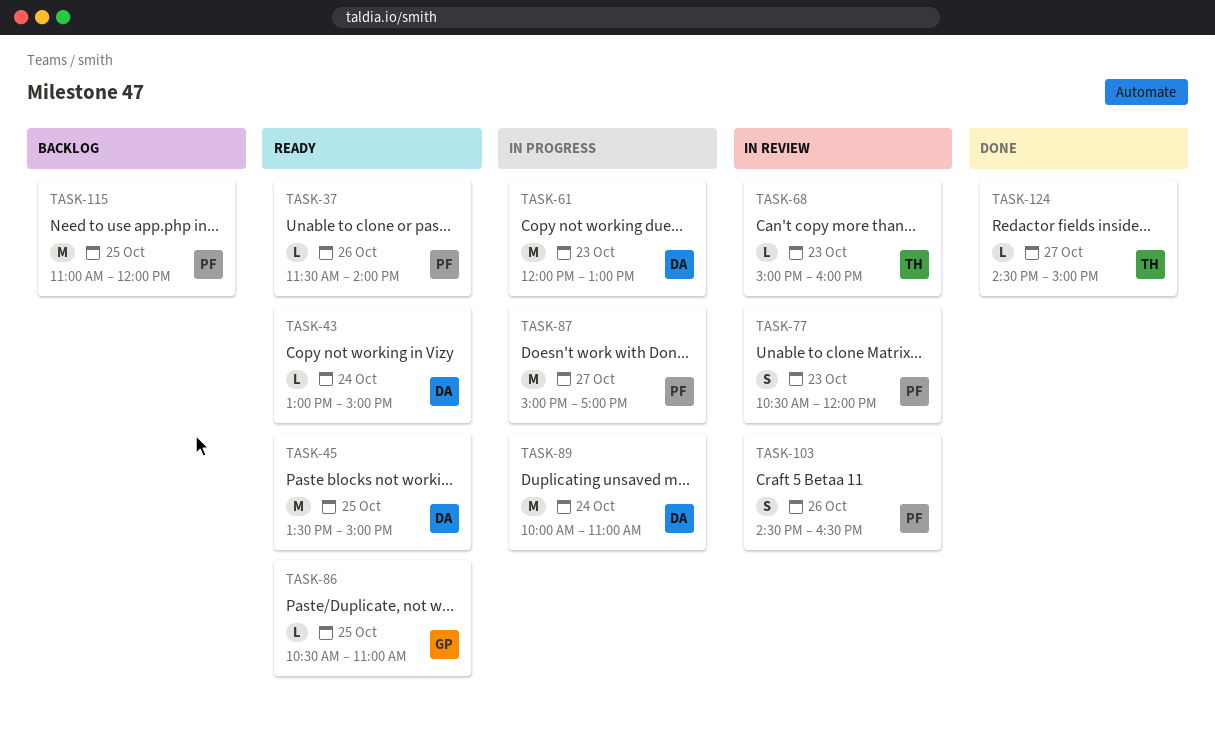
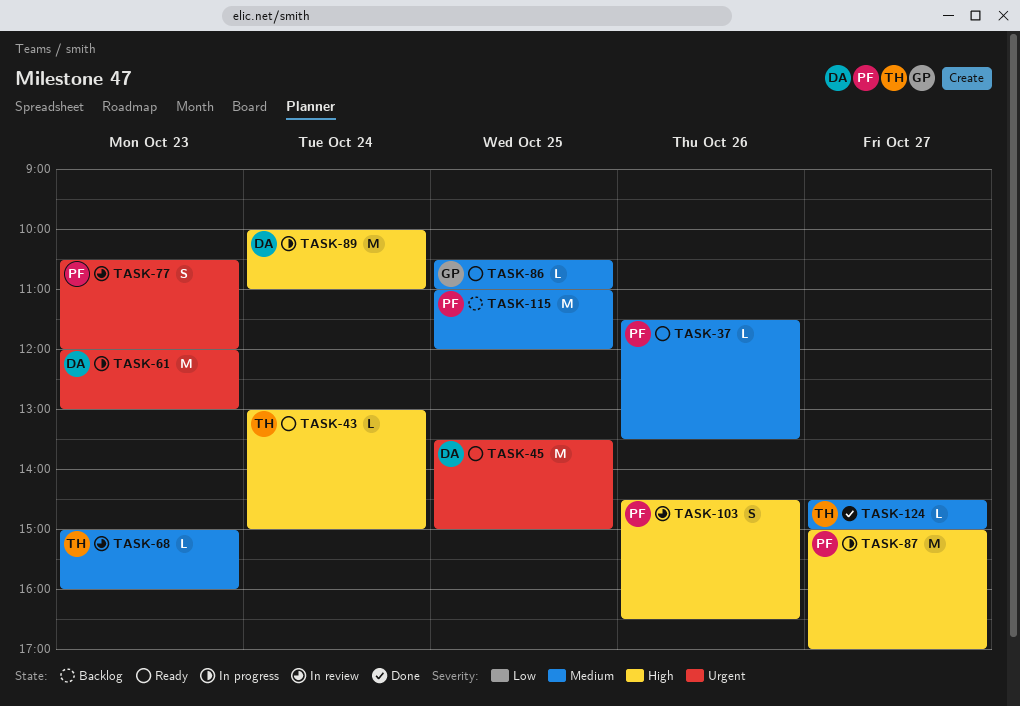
TASK-37, ends: 14:00 -> 13:30
TASK-43, owner: DA -> TH

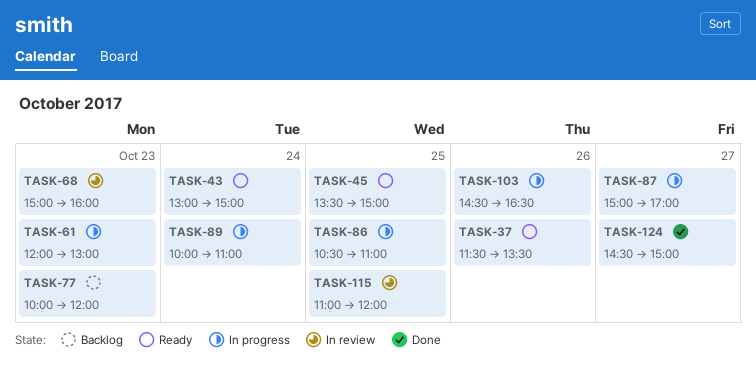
TASK-77, status: In review -> Backlog
TASK-77, begins: 10:30 -> 10:00
TASK-86, status: Ready -> In progress
TASK-103, status: In review -> In progress
TASK-115, status: Backlog -> In review

